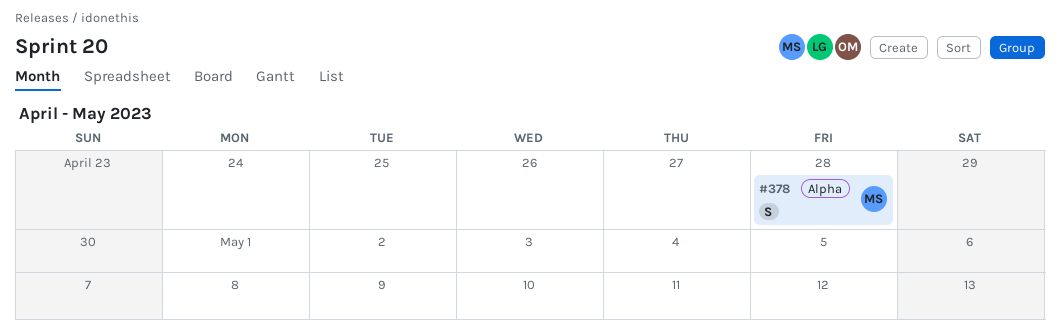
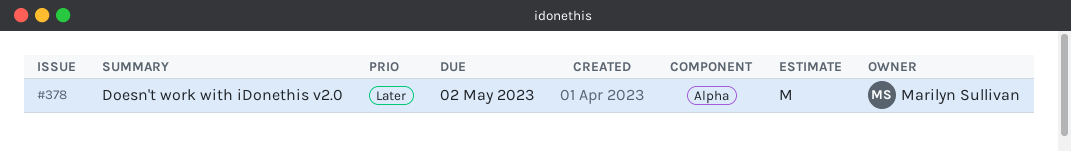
#378, estimate: S -> M
#378, due: Apr 28 -> May 2

